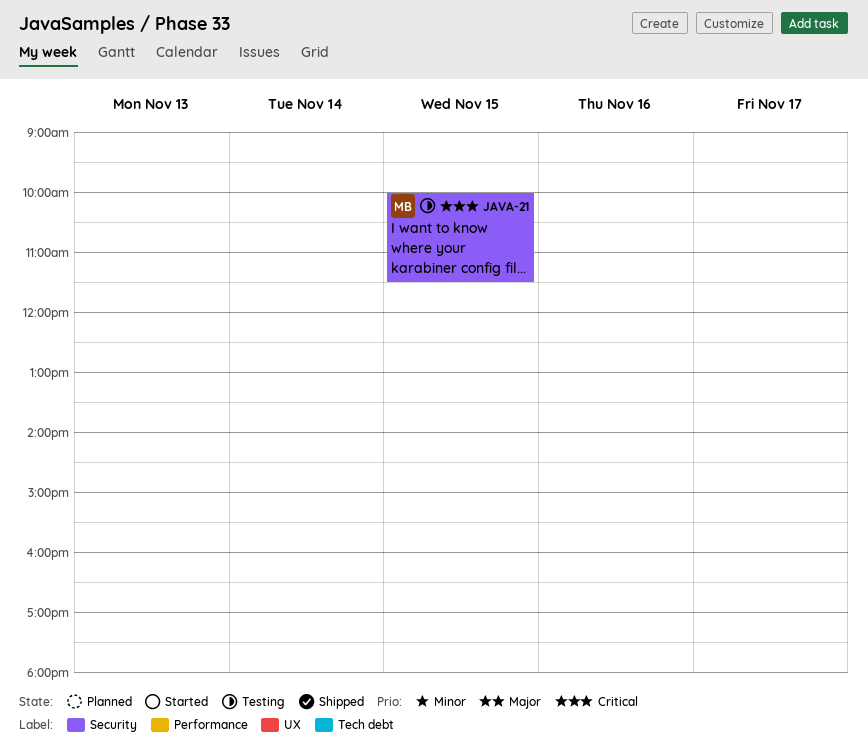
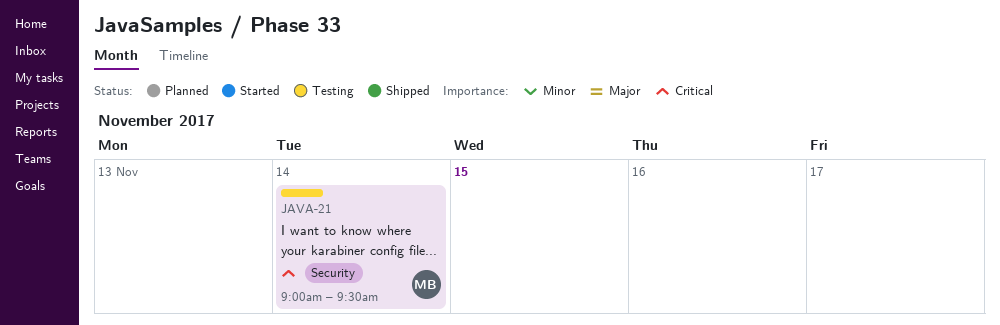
JAVA-21, day: Nov 15 -> Nov 14
JAVA-21, begins: 10:00 -> 09:00
JAVA-21, ends: 11:30 -> 09:30

